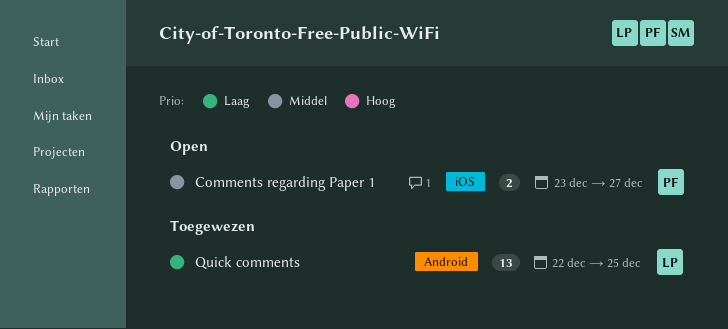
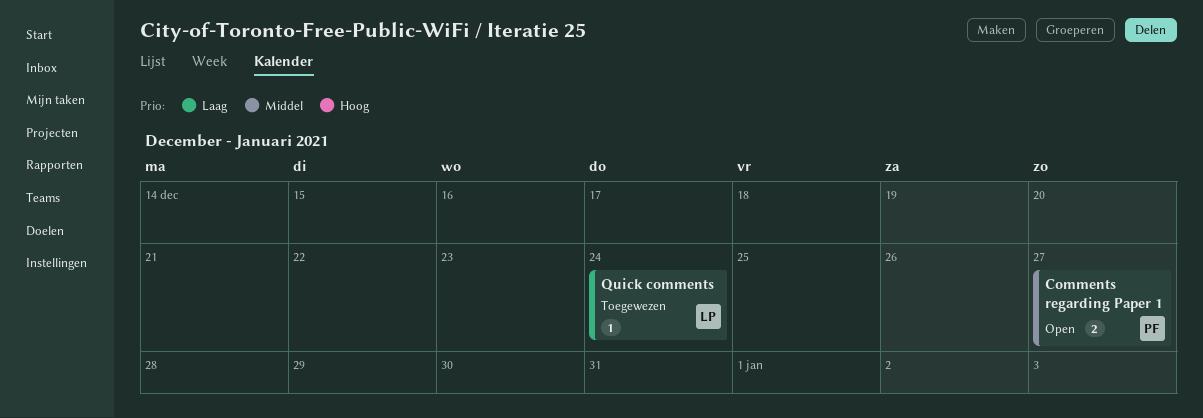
Quick comments, estimate: 13 -> 1
Quick comments, due: Dec 25 -> Dec 24

